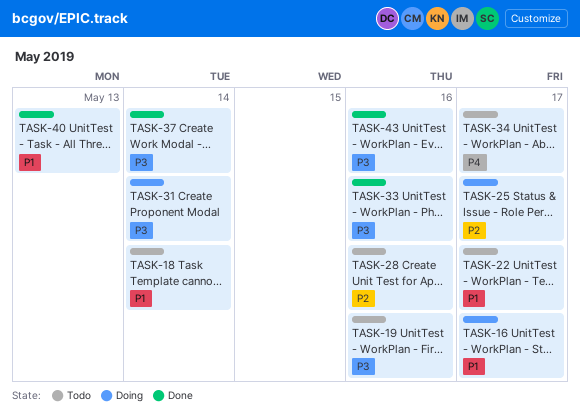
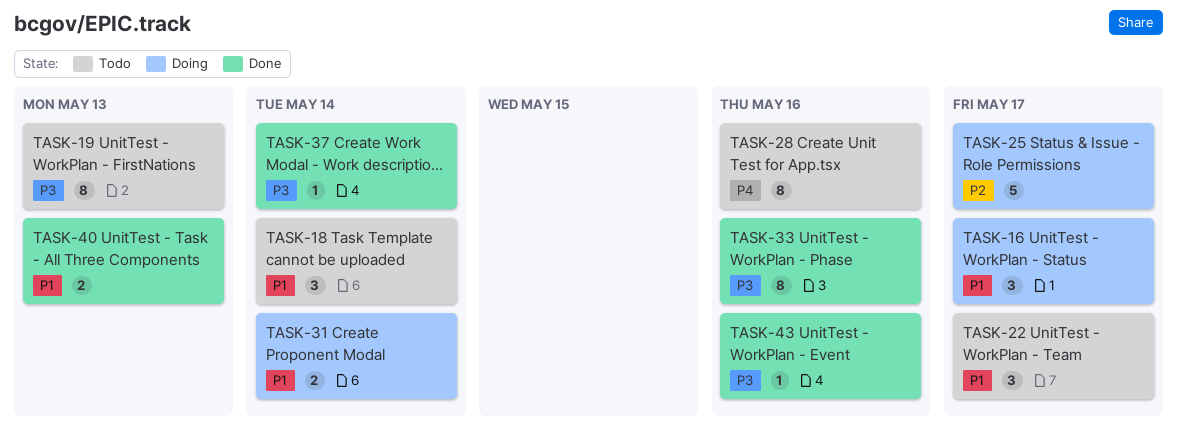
TASK-19, due: May 16 -> May 13
TASK-28, priority: P2 -> P4
TASK-31, priority: P3 -> P1
TASK-34: present -> none

